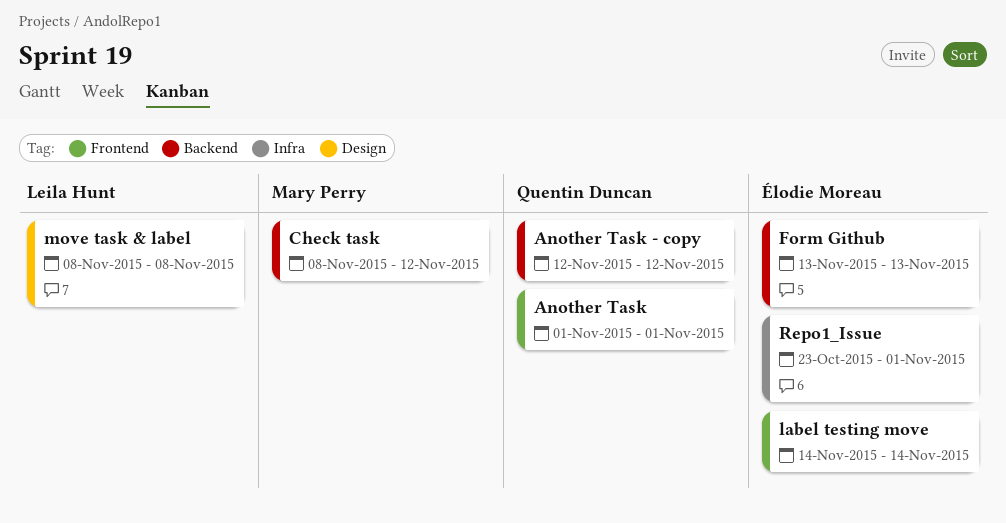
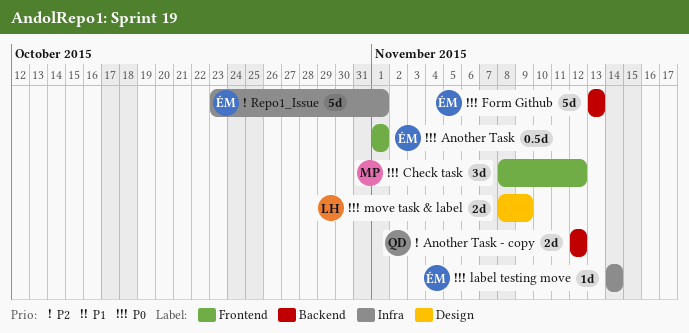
Another Task, owner: Quentin Duncan -> Élodie Moreau
Check task, label: Backend -> Frontend
label testing move, label: Frontend -> Infra
move task & label, due: Nov 8 -> Nov 9

